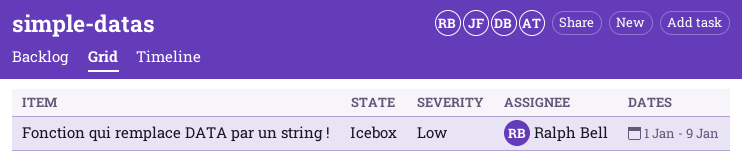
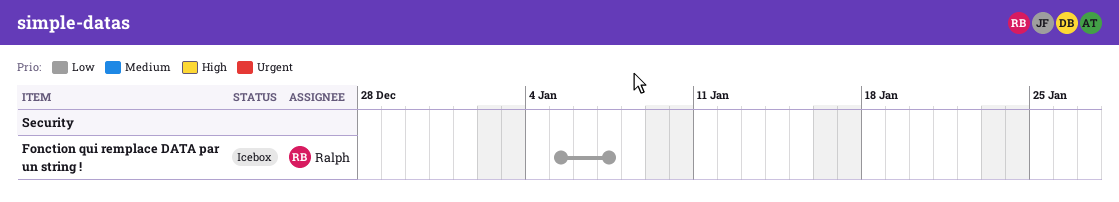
Fonction qui remplace DATA par un string !, start: Jan 1 -> Jan 5
Fonction qui remplace DATA par un string !, due: Jan 9 -> Jan 7

